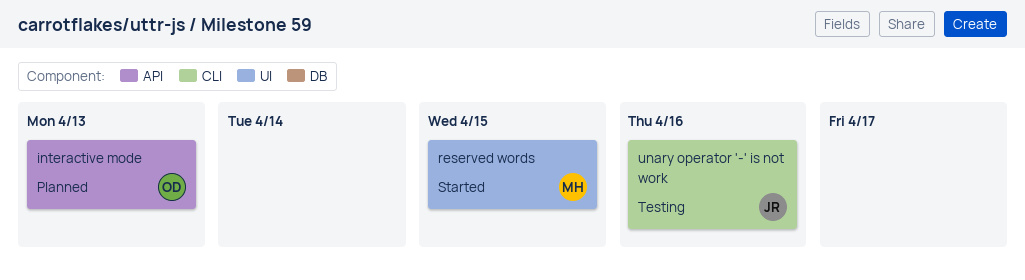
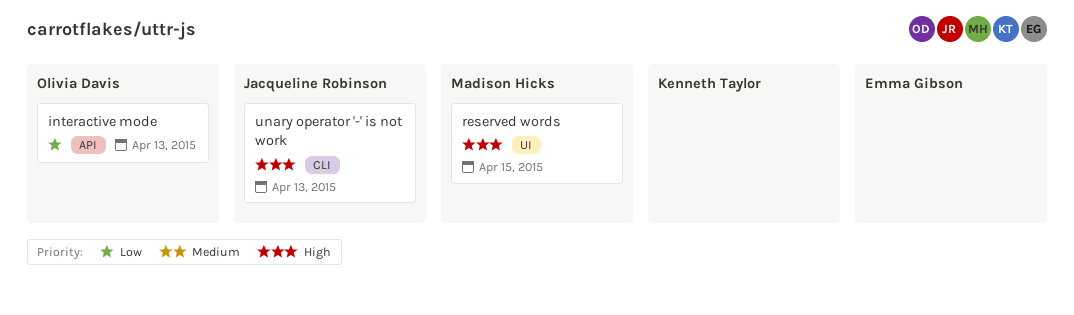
unary operator '-' is not work, due: Apr 16 -> Apr 13

